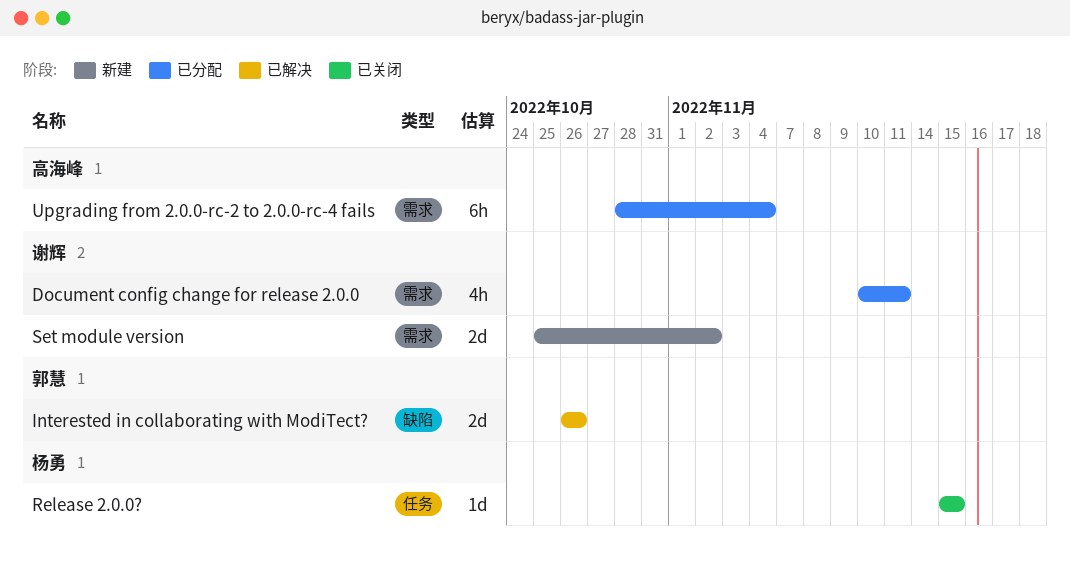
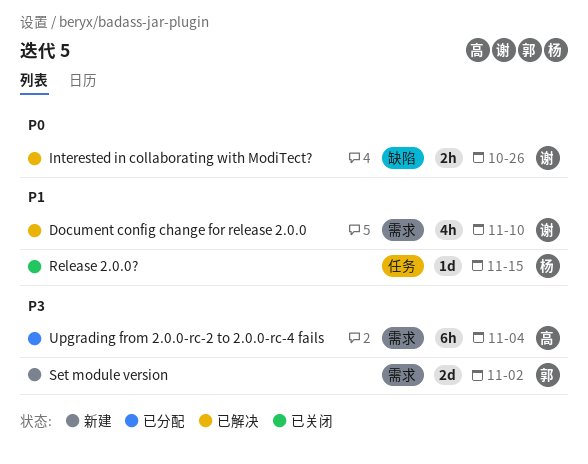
Document config change for release 2.0.0, status: 已分配 -> 已解决
Document config change for release 2.0.0, due: Nov 11 -> Nov 10
Interested in collaborating with ModiTect?, owner: 郭慧 -> 谢辉
Interested in collaborating with ModiTect?, estimate: 2d -> 2h
Set module version, owner: 谢辉 -> 郭慧

